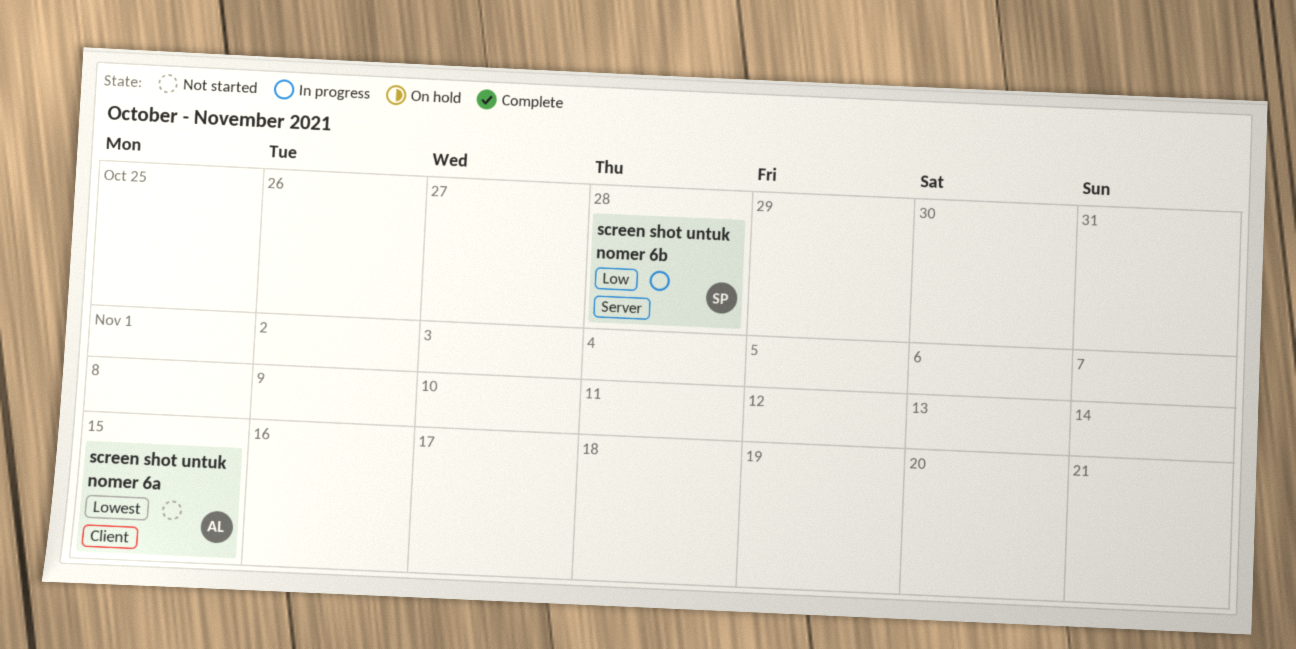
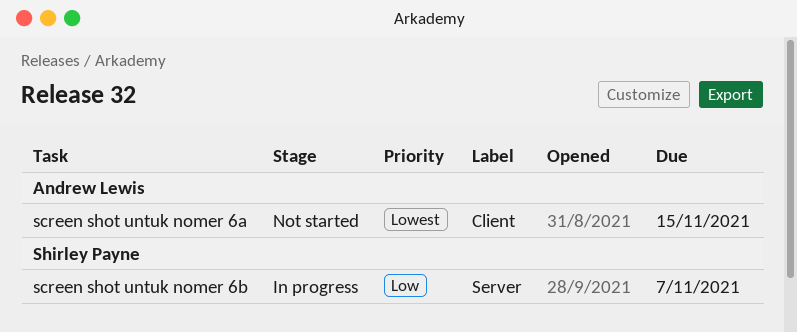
screen shot untuk nomer 6b, due: Oct 28 -> Nov 7

